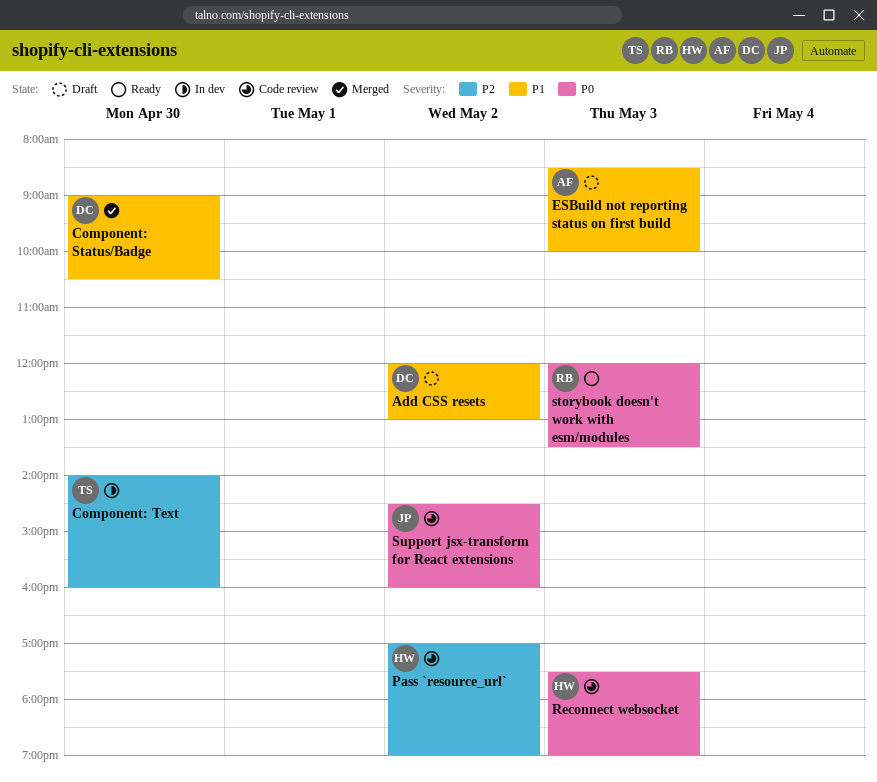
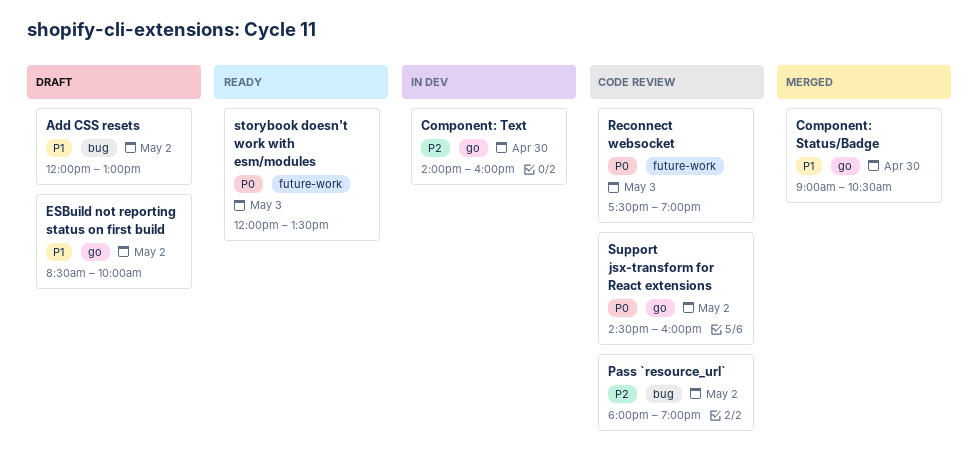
ESBuild not reporting status on first build, day: May 3 -> May 2
Pass `resource_url`, begins: 17:00 -> 18:00

